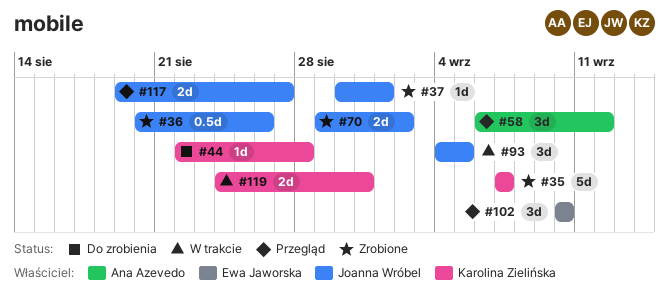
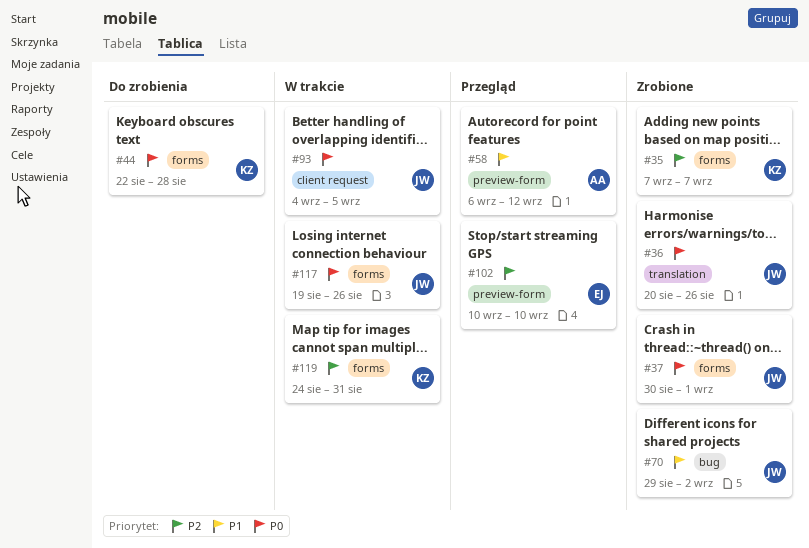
#117, status: Przegląd -> W trakcie
#117, due: Aug 27 -> Aug 26

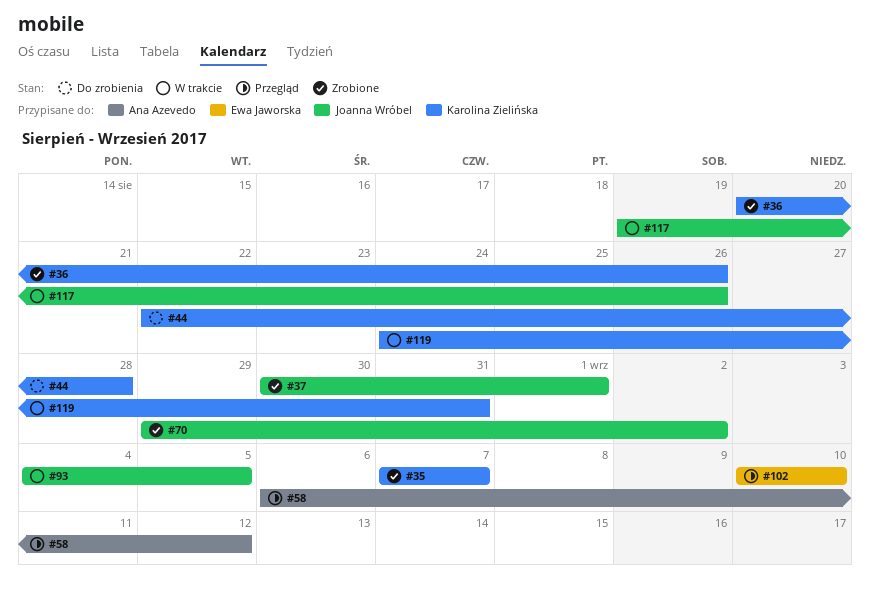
#36, owner: Joanna Wróbel -> Karolina Zielińska

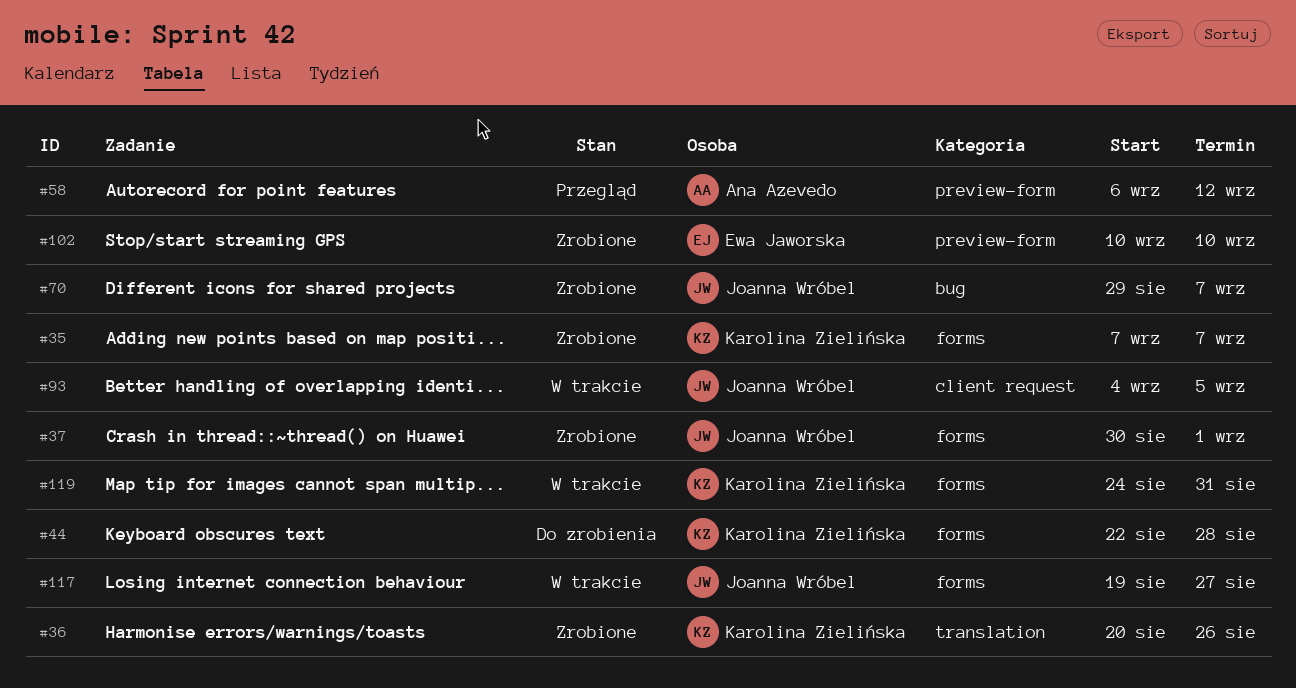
#70, due: Sep 2 -> Sep 7
#102, status: Przegląd -> Zrobione
#117, due: Aug 26 -> Aug 27

